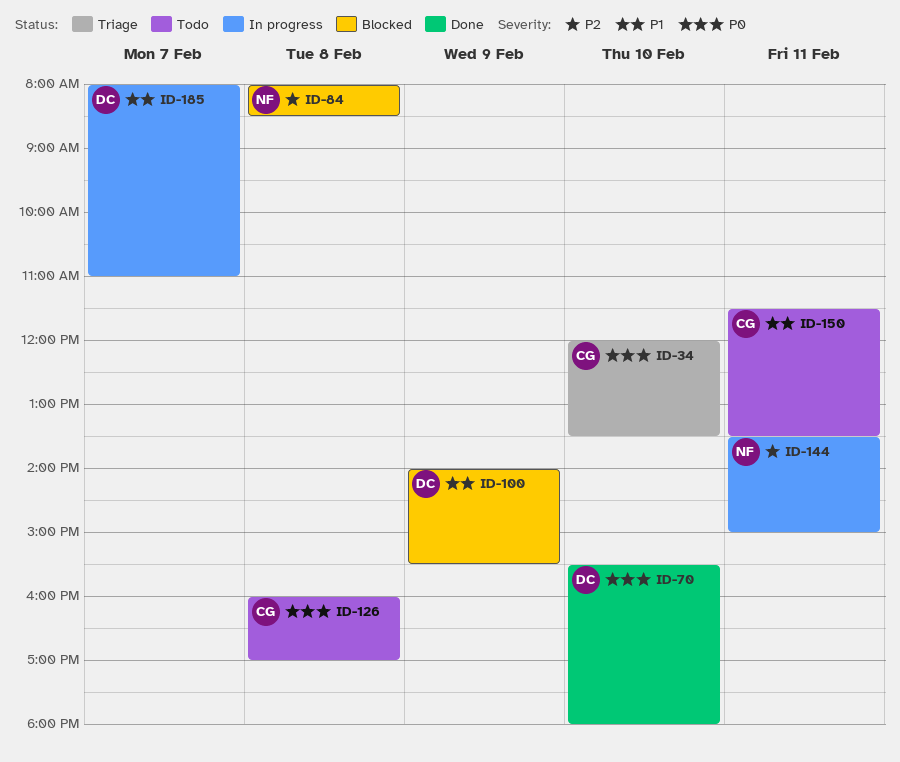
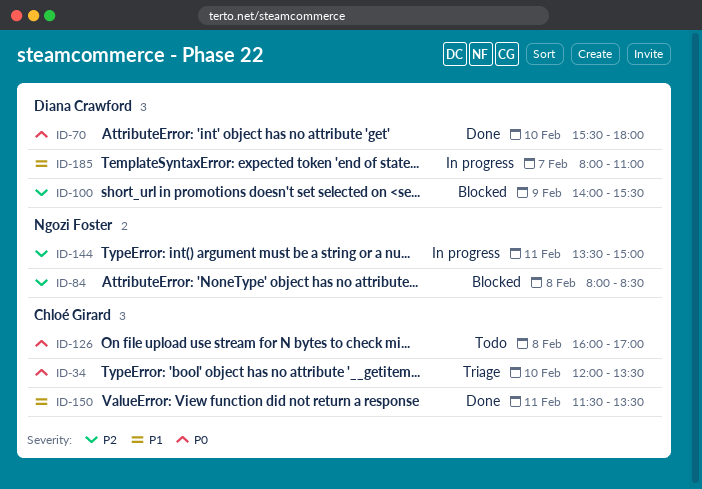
ID-100, priority: P1 -> P2
ID-150, status: Todo -> Done

